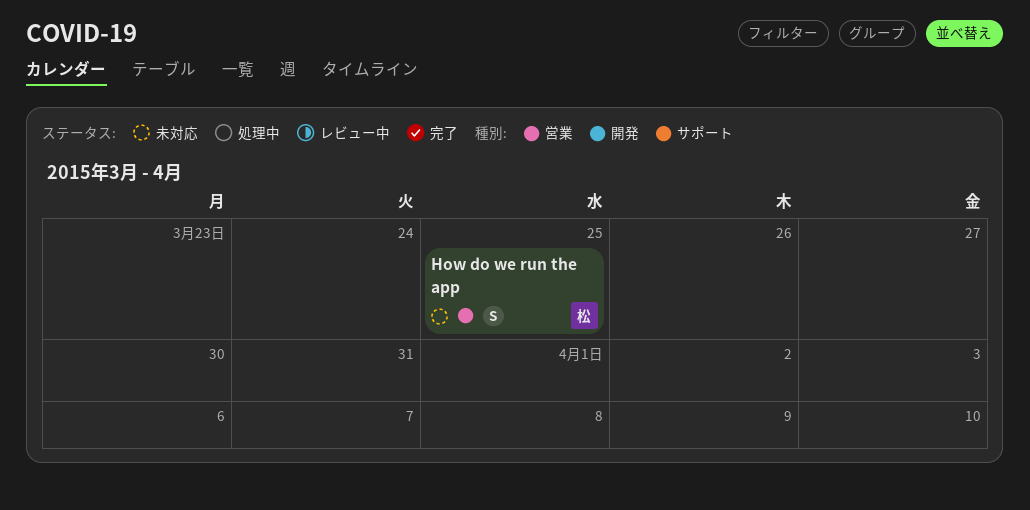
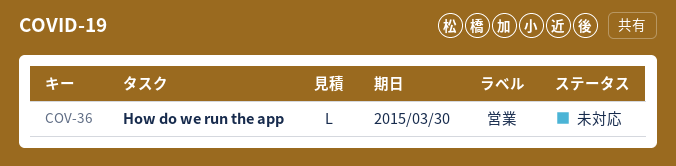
How do we run the app, estimate: S -> L
How do we run the app, due: Mar 25 -> Mar 30

